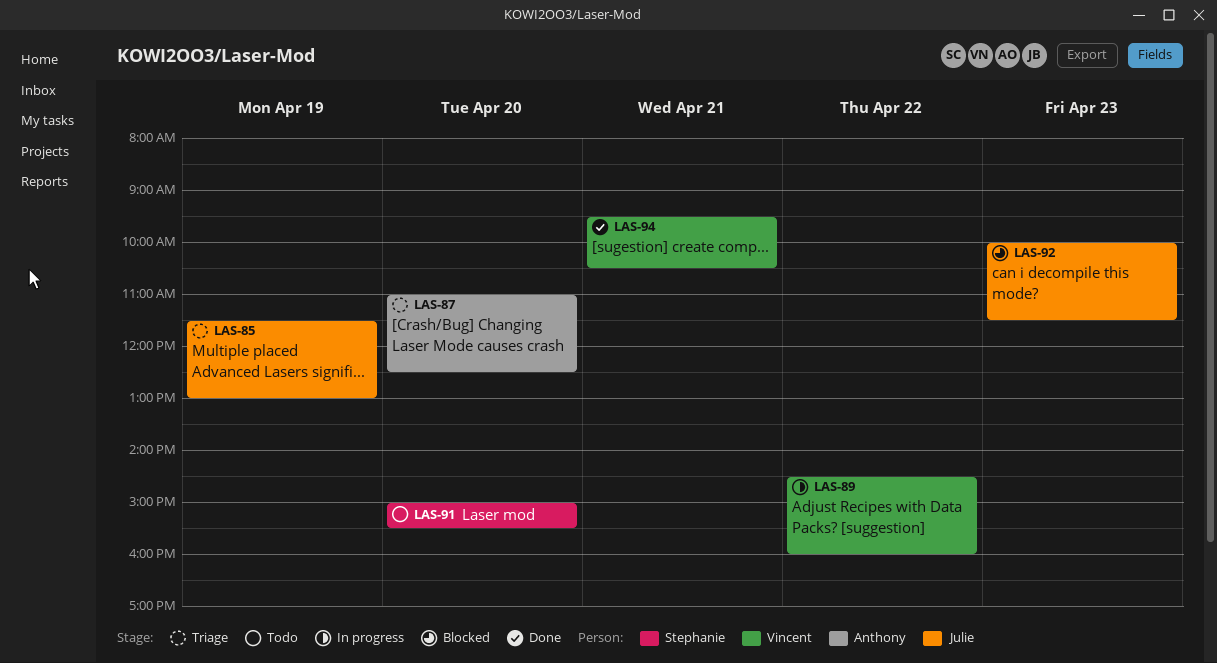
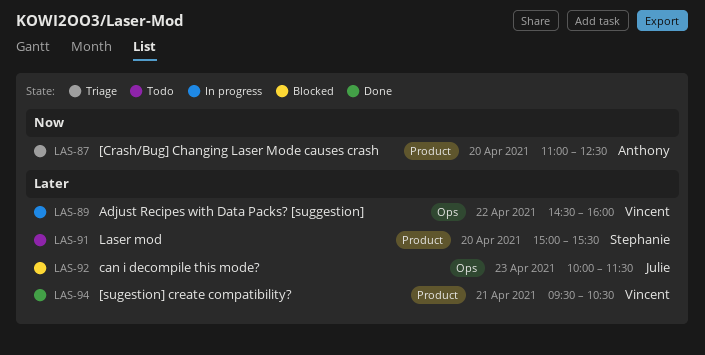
LAS-85: present -> none

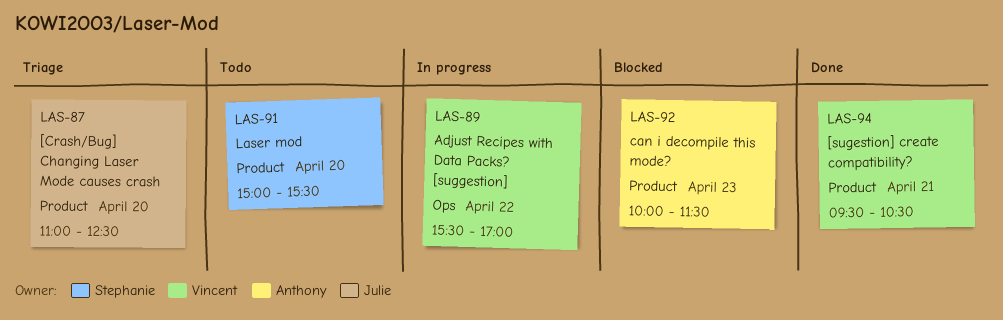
LAS-87, owner: Anthony -> Julie
LAS-89, begins: 14:30 -> 15:30
LAS-89, ends: 16:00 -> 17:00
LAS-92, owner: Julie -> Anthony
LAS-92, label: Ops -> Product

